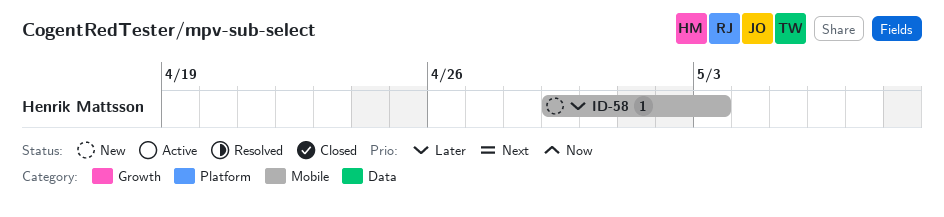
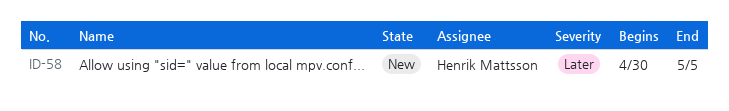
ID-58, start: Apr 29 -> Apr 30
ID-58, due: May 3 -> May 5

